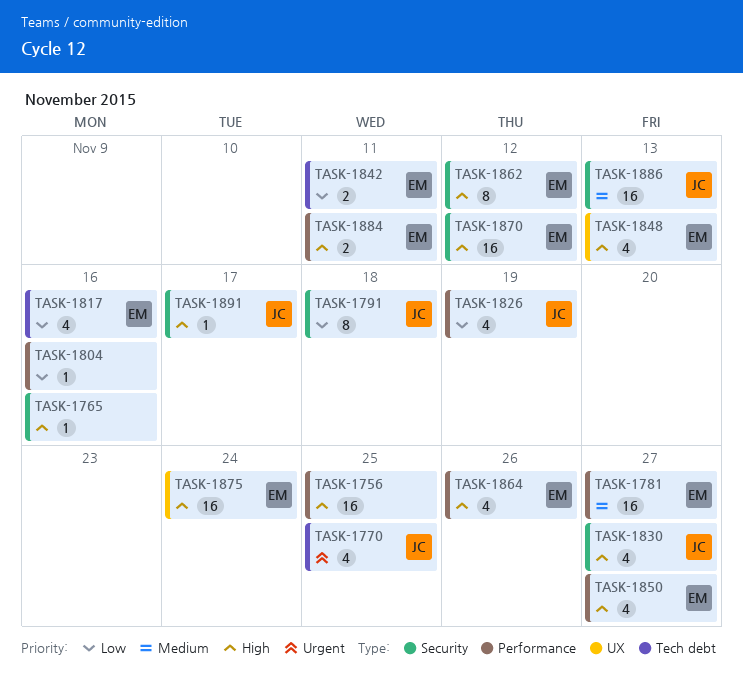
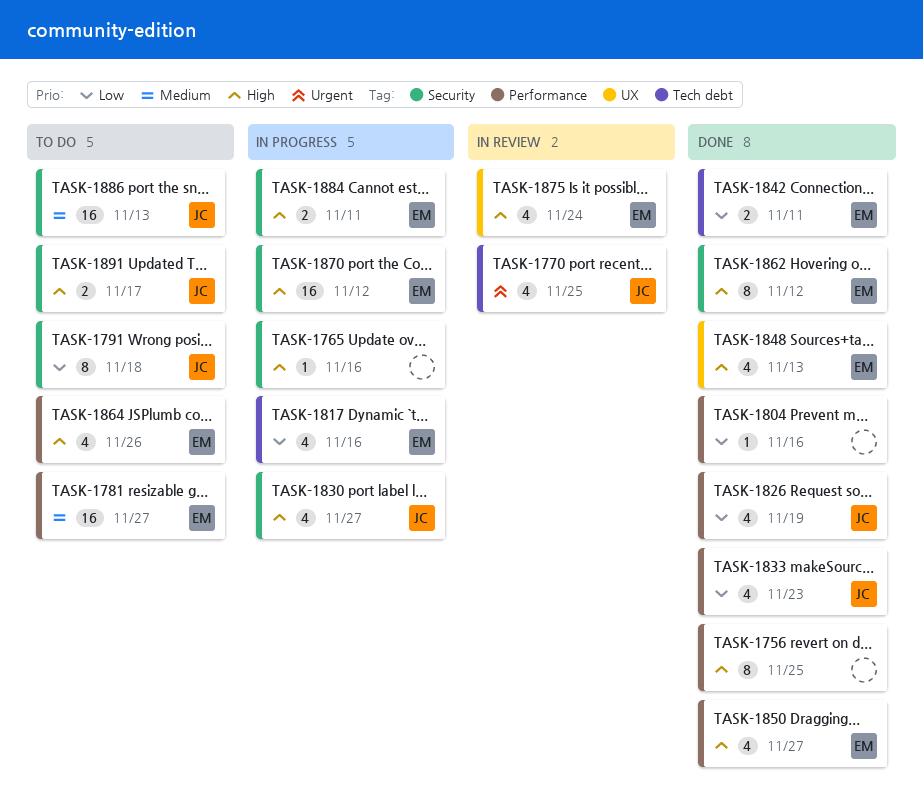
TASK-1756, estimate: 16 -> 8
TASK-1833: none -> present
TASK-1875, estimate: 16 -> 4
TASK-1884, label: Performance -> Security
TASK-1891, estimate: 1 -> 2

